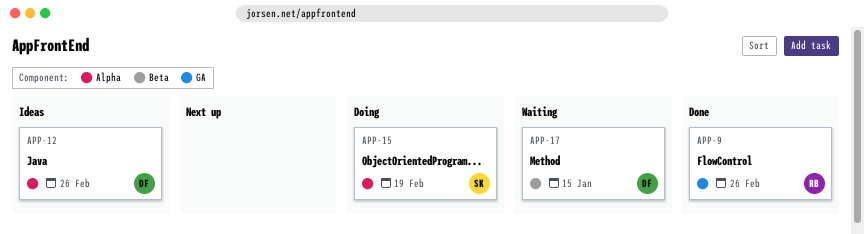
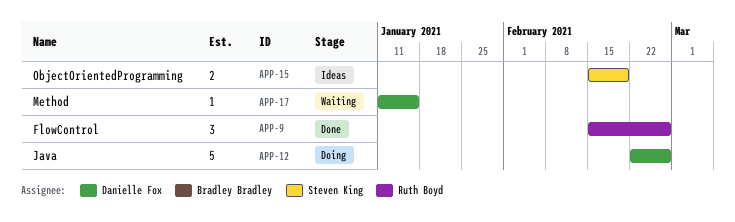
APP-12, status: Ideas -> Doing
APP-15, status: Doing -> Ideas

